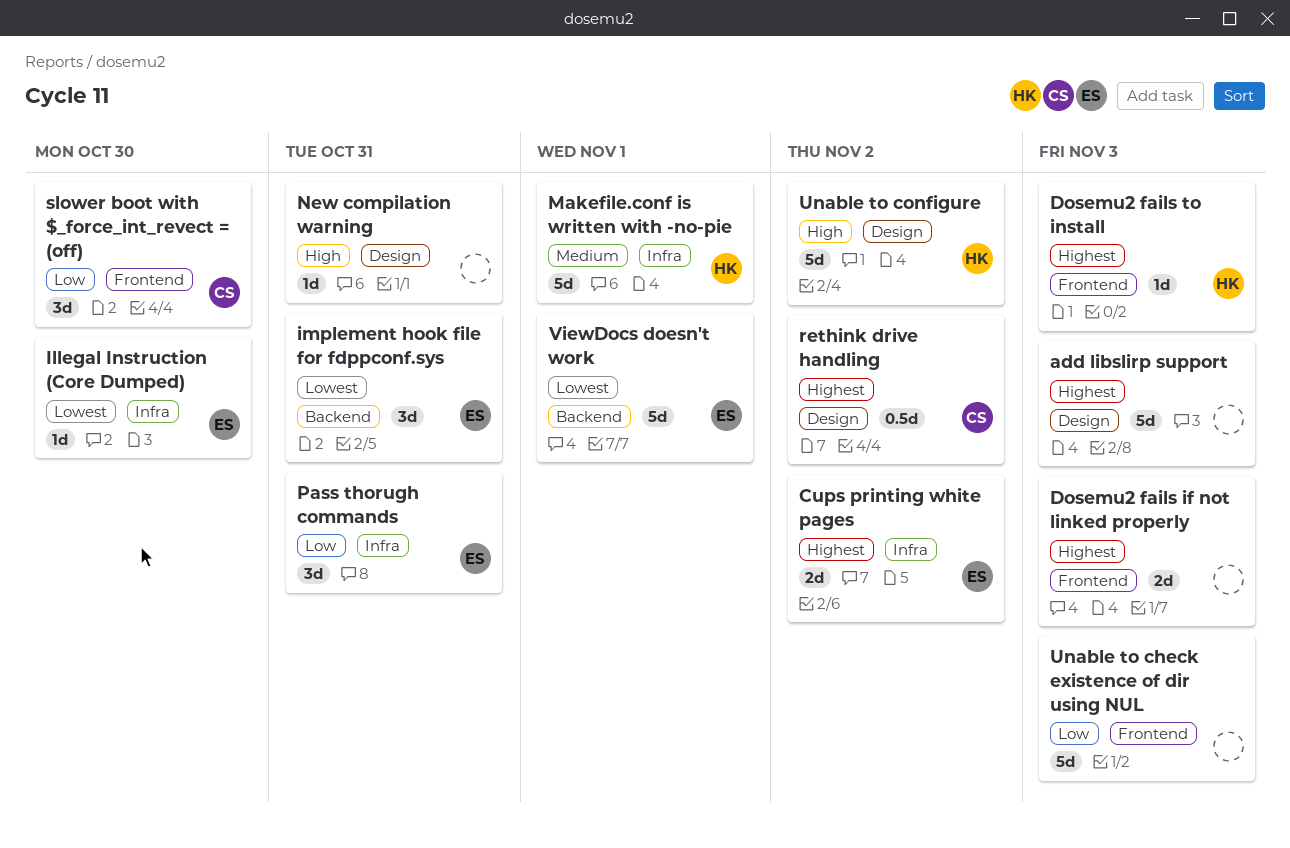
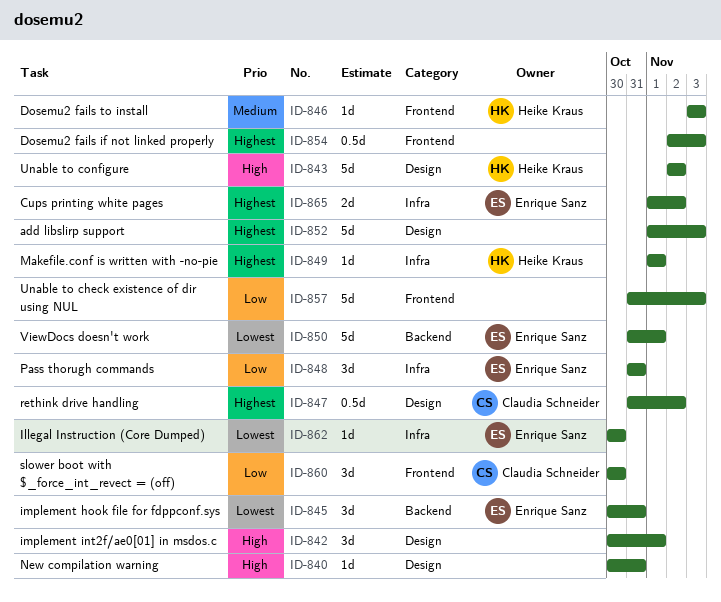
Dosemu2 fails if not linked properly, estimate: 2d -> 0.5d
Dosemu2 fails to install, priority: Highest -> Medium
implement int2f/ae0[01] in msdos.c: none -> present
Makefile.conf is written with -no-pie, priority: Medium -> Highest
Makefile.conf is written with -no-pie, estimate: 5d -> 1d

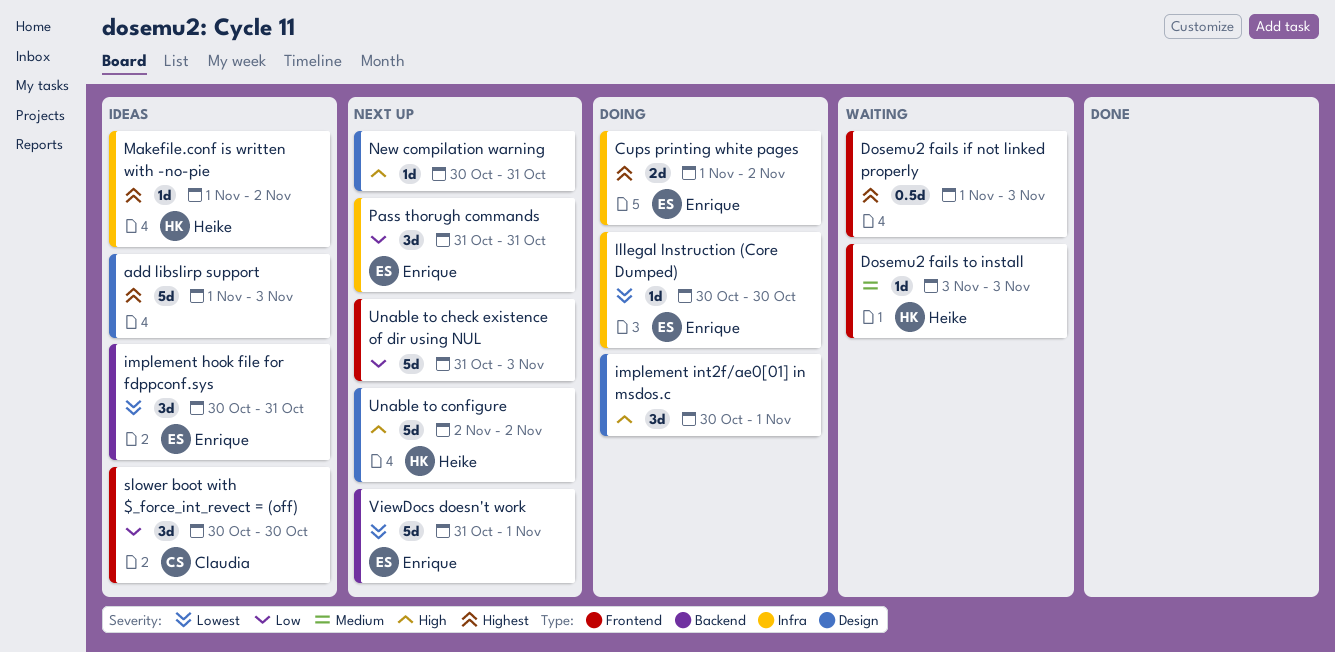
Dosemu2 fails if not linked properly, start: Nov 2 -> Nov 1
Makefile.conf is written with -no-pie, due: Nov 1 -> Nov 2
rethink drive handling: present -> none

